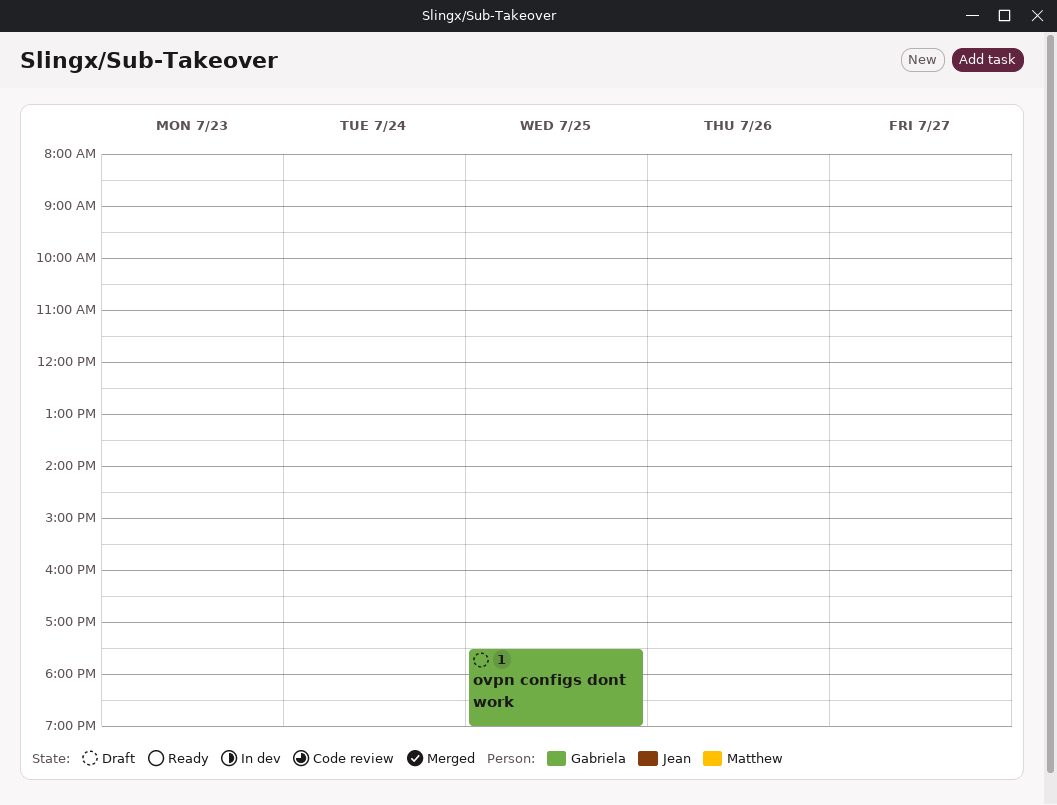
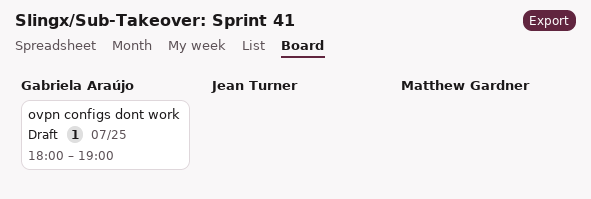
ovpn configs dont work, begins: 17:30 -> 18:00

